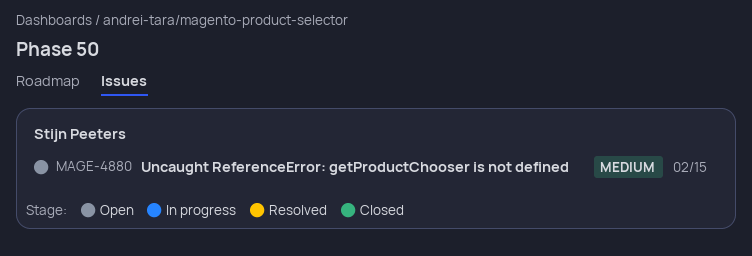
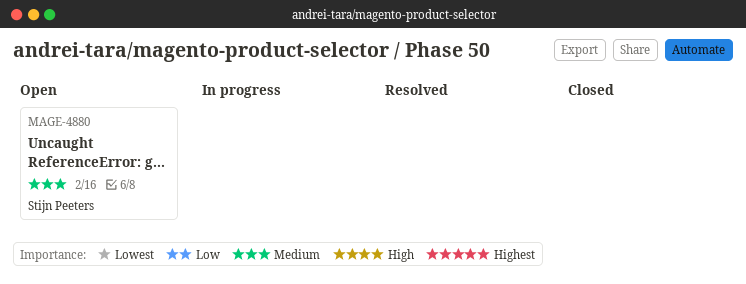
MAGE-4880, due: Feb 15 -> Feb 16

